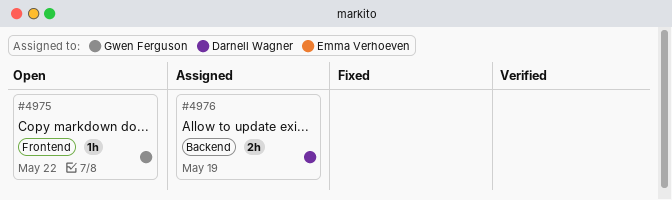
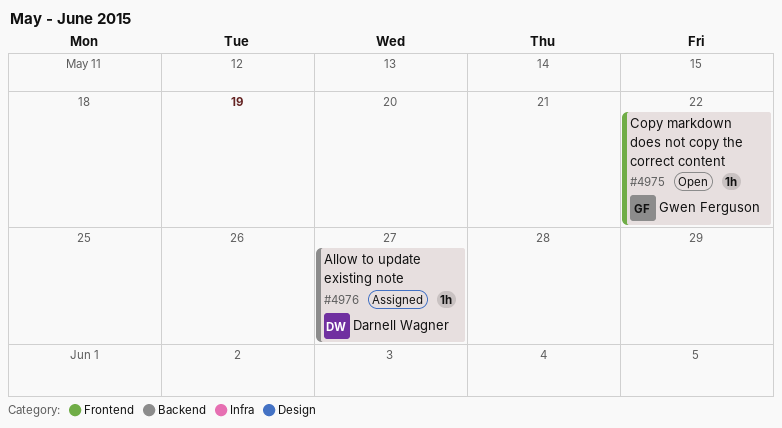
#4976, estimate: 2h -> 1h
#4976, due: May 19 -> May 27

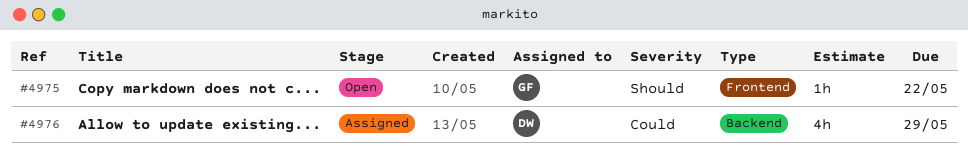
#4976, estimate: 1h -> 4h
#4976, due: May 27 -> May 29

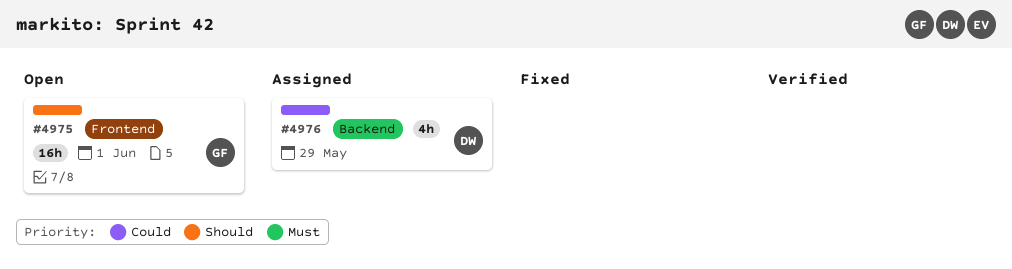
#4975, estimate: 1h -> 16h
#4975, due: May 22 -> Jun 1

